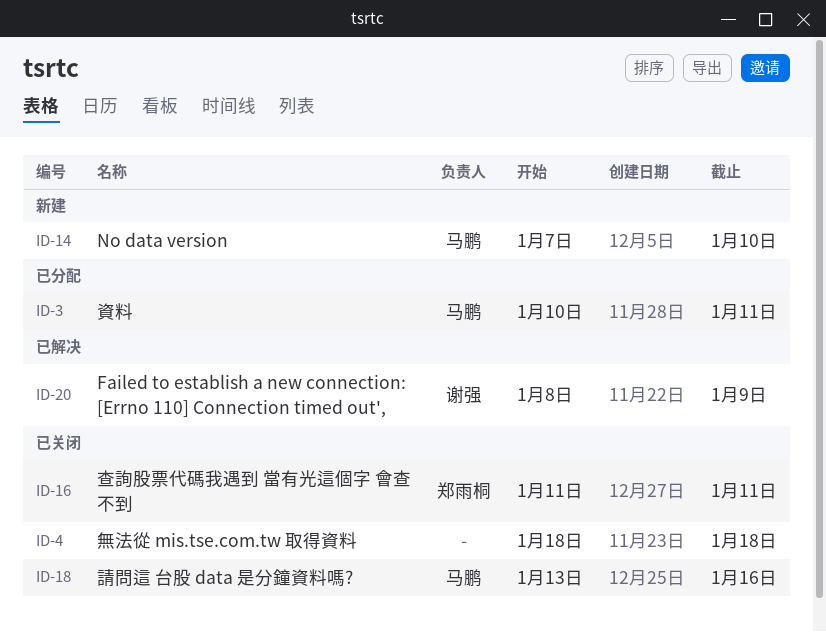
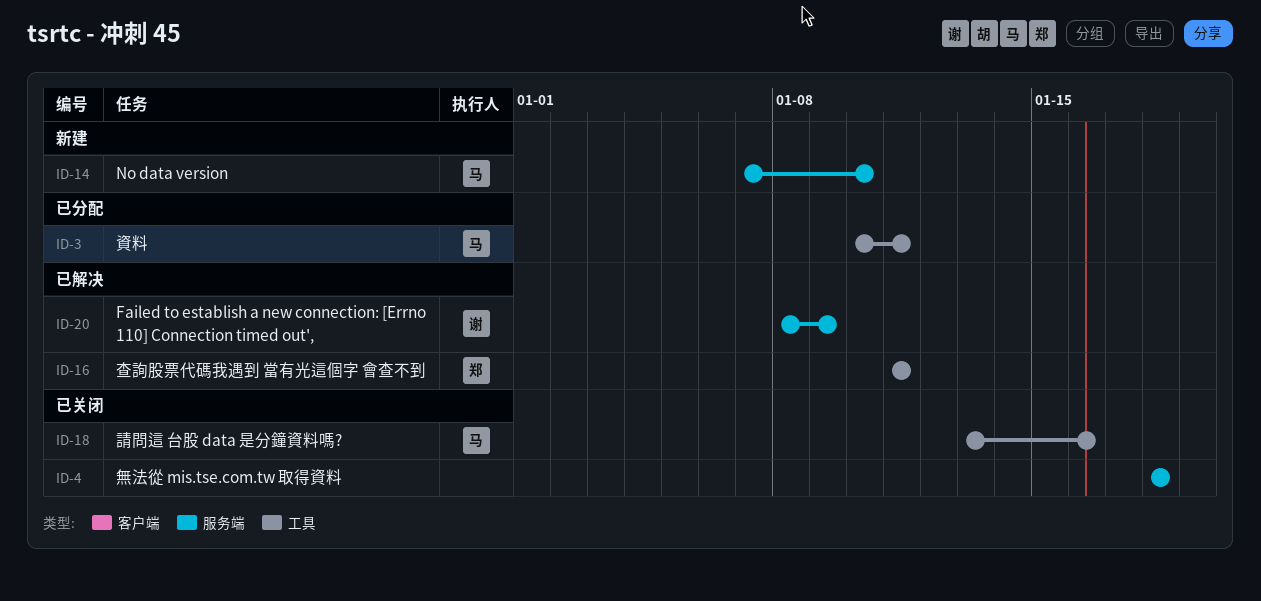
ID-16, status: 已关闭 -> 已解决

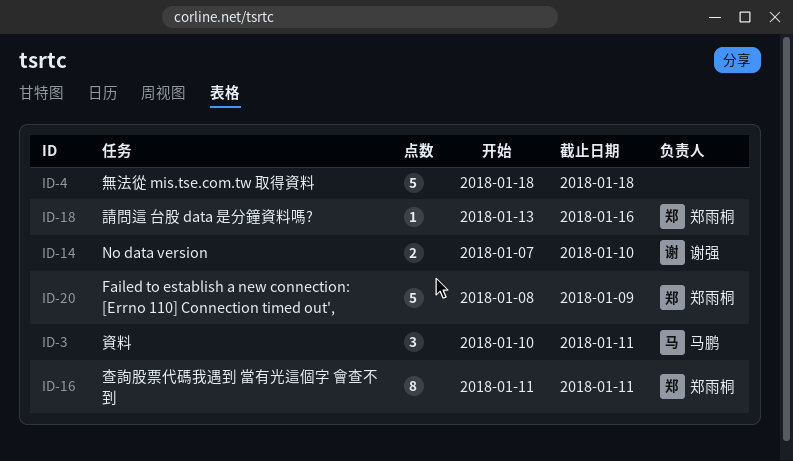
ID-14, owner: 马鹏 -> 谢强
ID-18, owner: 马鹏 -> 郑雨桐
ID-20, owner: 谢强 -> 郑雨桐

